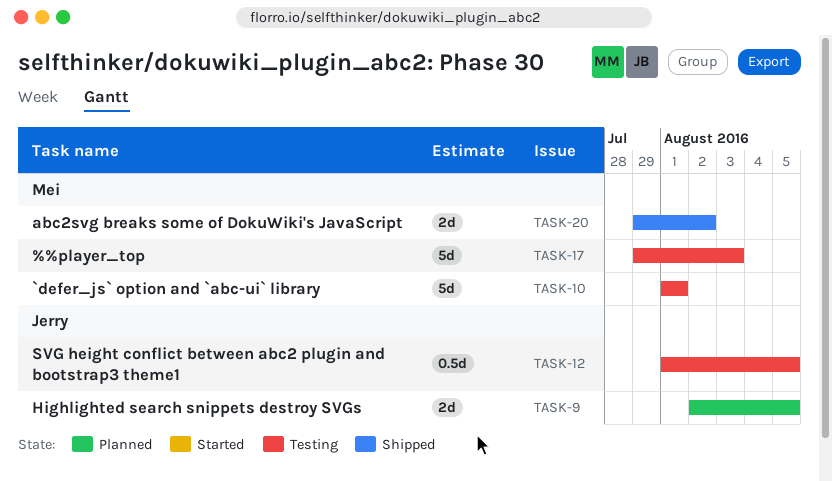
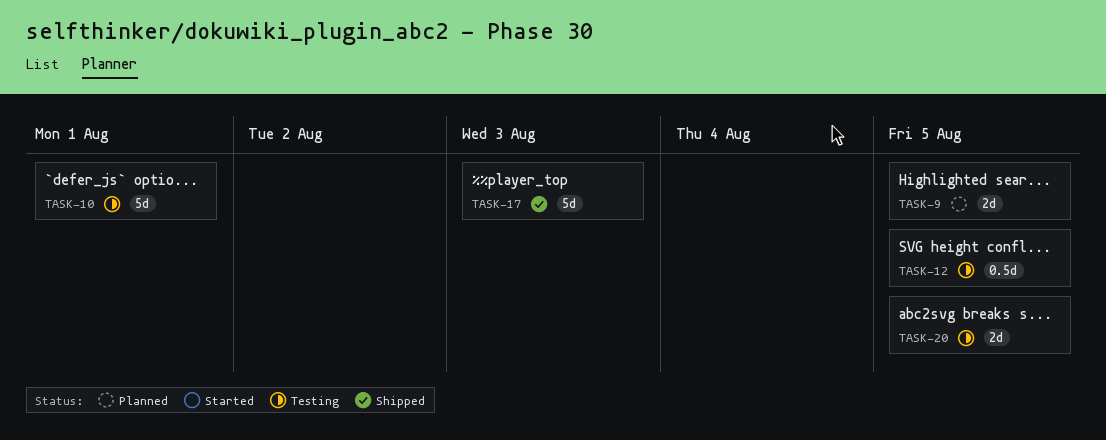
TASK-17, status: Testing -> Shipped
TASK-20, status: Shipped -> Testing
TASK-20, due: Aug 2 -> Aug 5

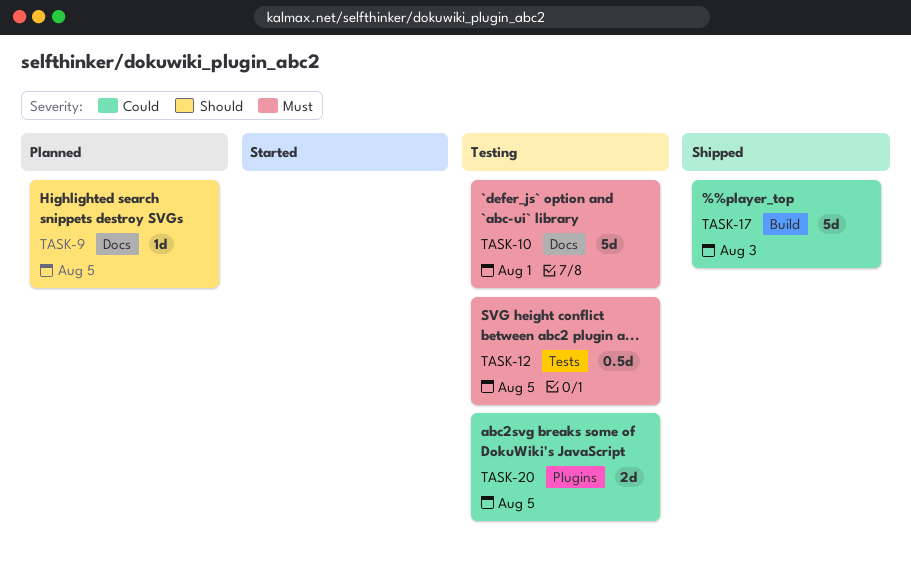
TASK-9, estimate: 2d -> 1d

